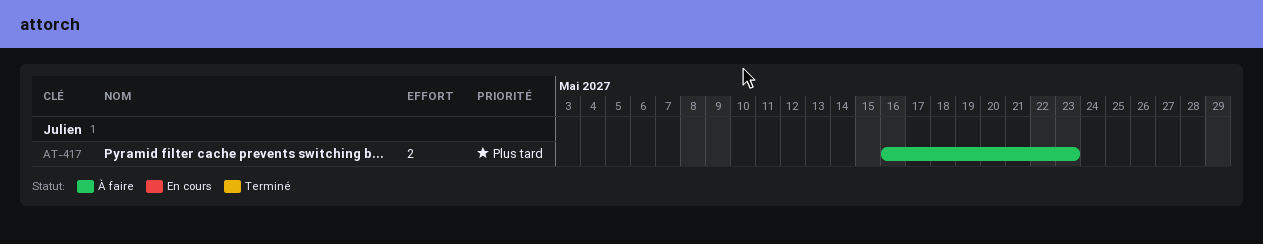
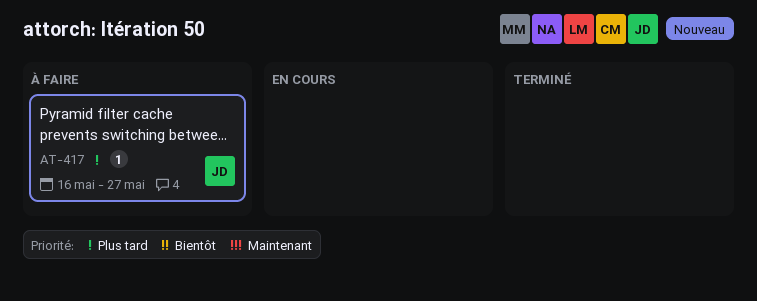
AT-417, estimate: 2 -> 1
AT-417, due: May 23 -> May 27

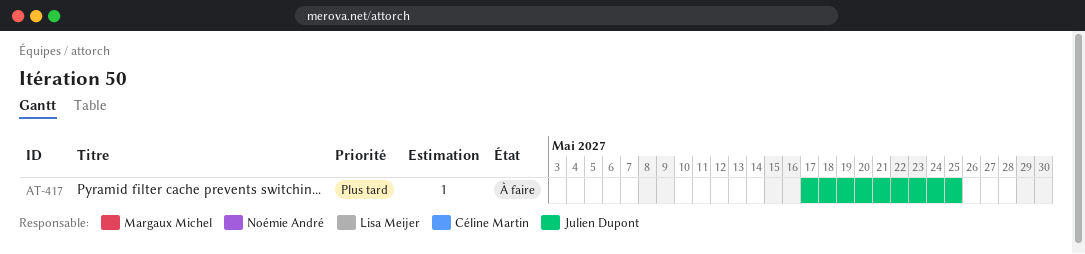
AT-417, start: May 16 -> May 17
AT-417, due: May 27 -> May 25

